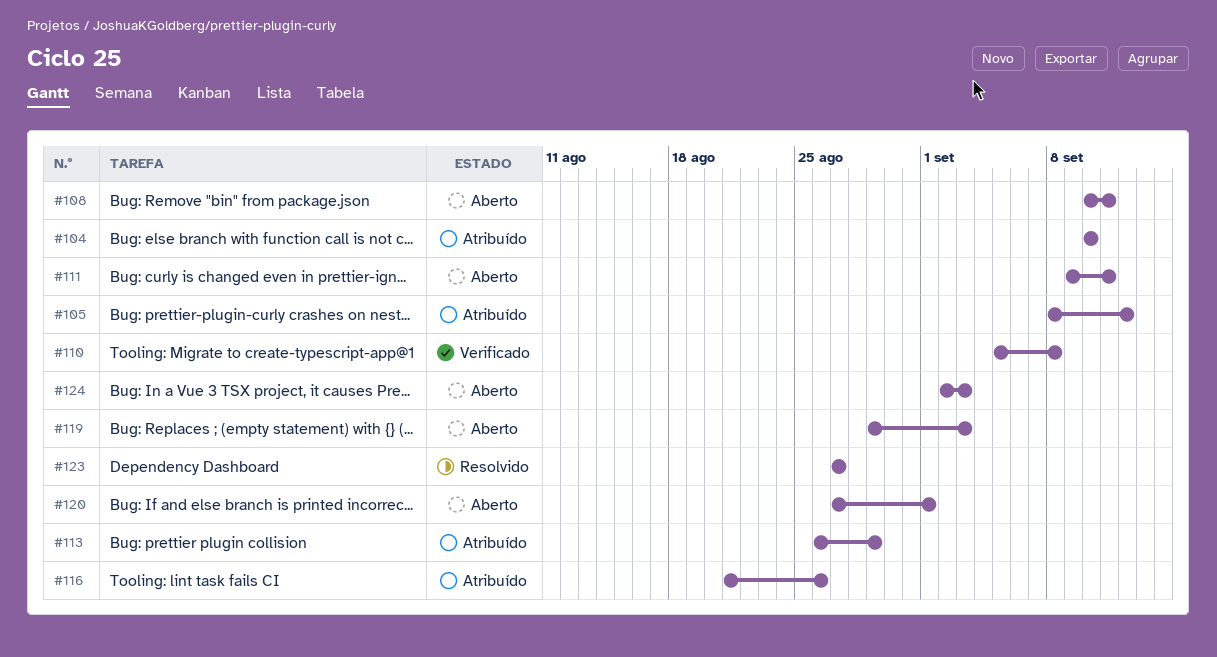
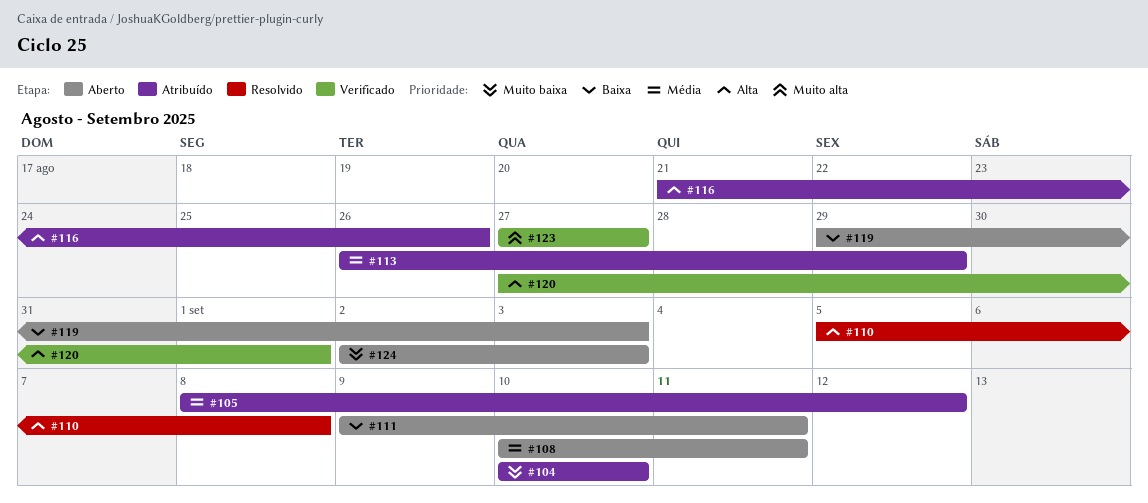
#110, status: Verificado -> Resolvido
#120, status: Aberto -> Verificado
#123, status: Resolvido -> Verificado

